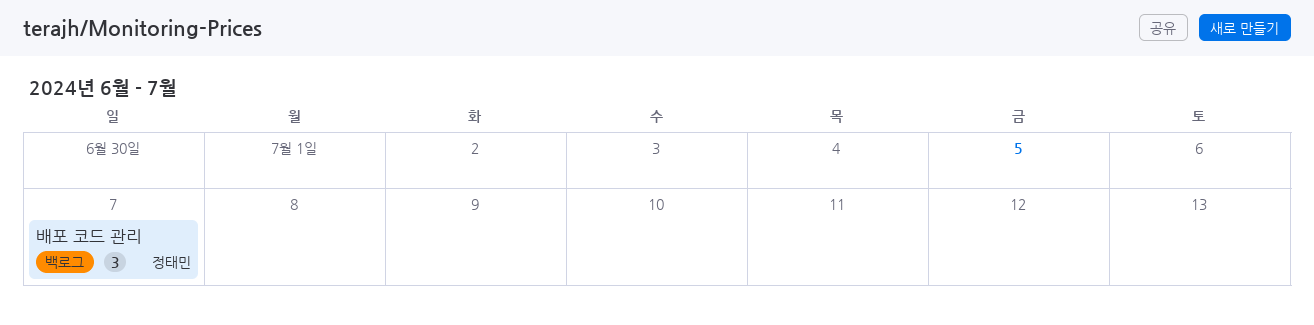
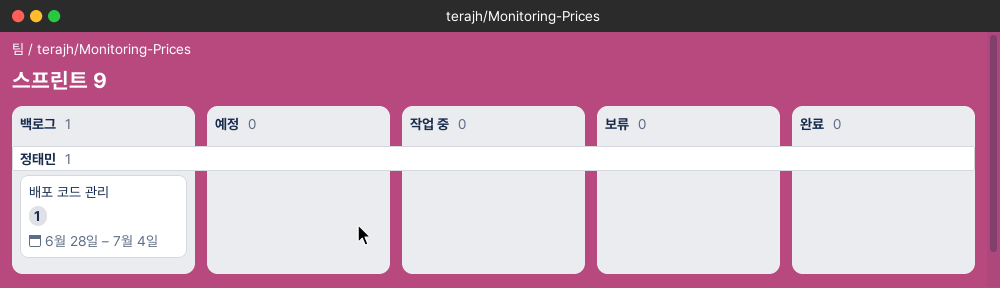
배포 코드 관리, estimate: 3 -> 1
배포 코드 관리, due: Jul 7 -> Jul 4

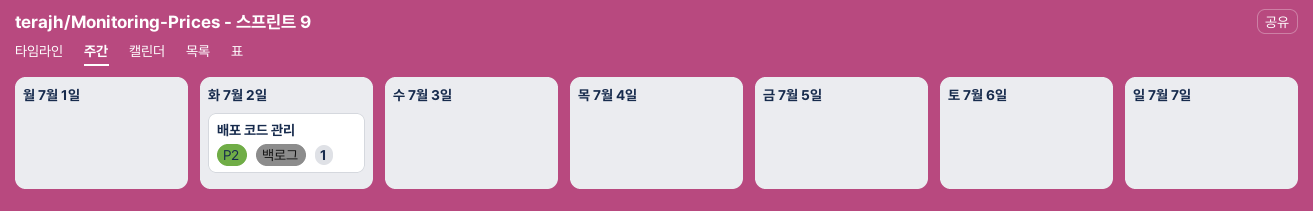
배포 코드 관리, due: Jul 4 -> Jul 2

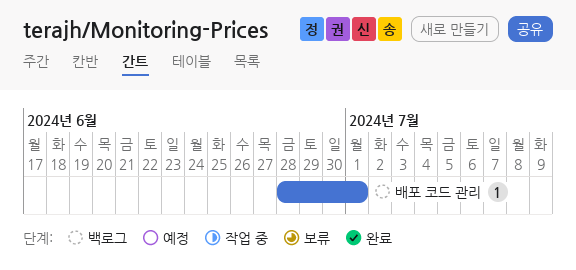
배포 코드 관리, due: Jul 2 -> Jul 1

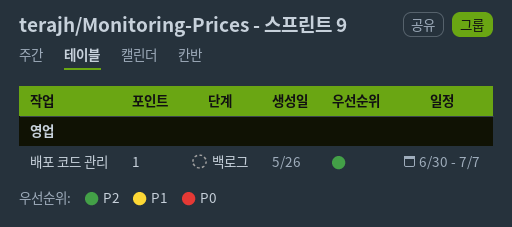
배포 코드 관리, start: Jun 28 -> Jun 30
배포 코드 관리, due: Jul 1 -> Jul 7

